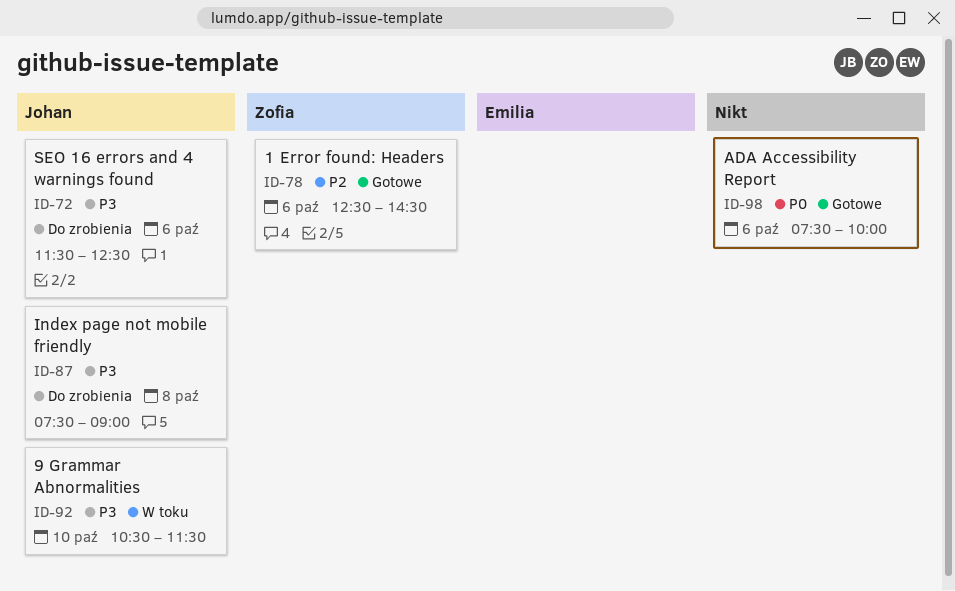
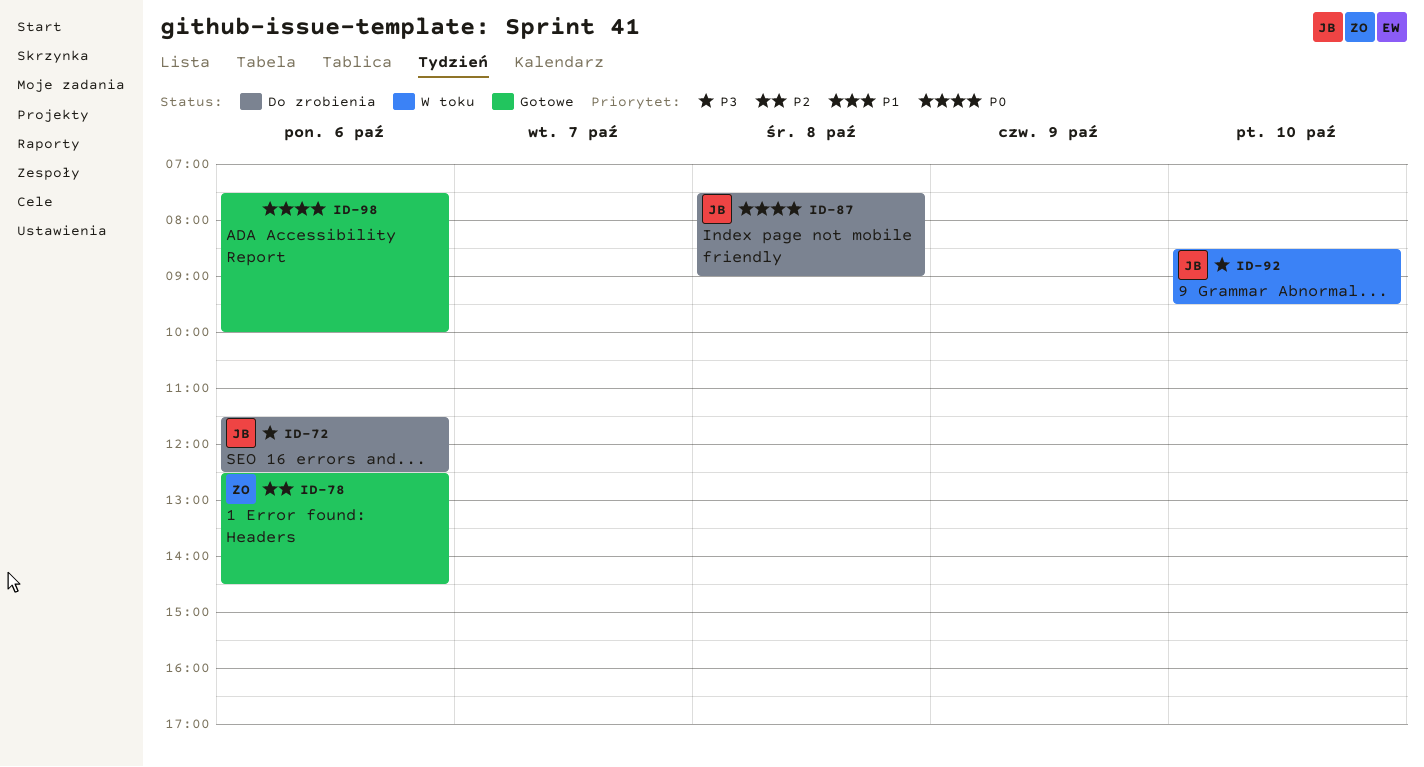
ID-87, priority: P3 -> P0
ID-92, begins: 10:30 -> 08:30
ID-92, ends: 11:30 -> 09:30

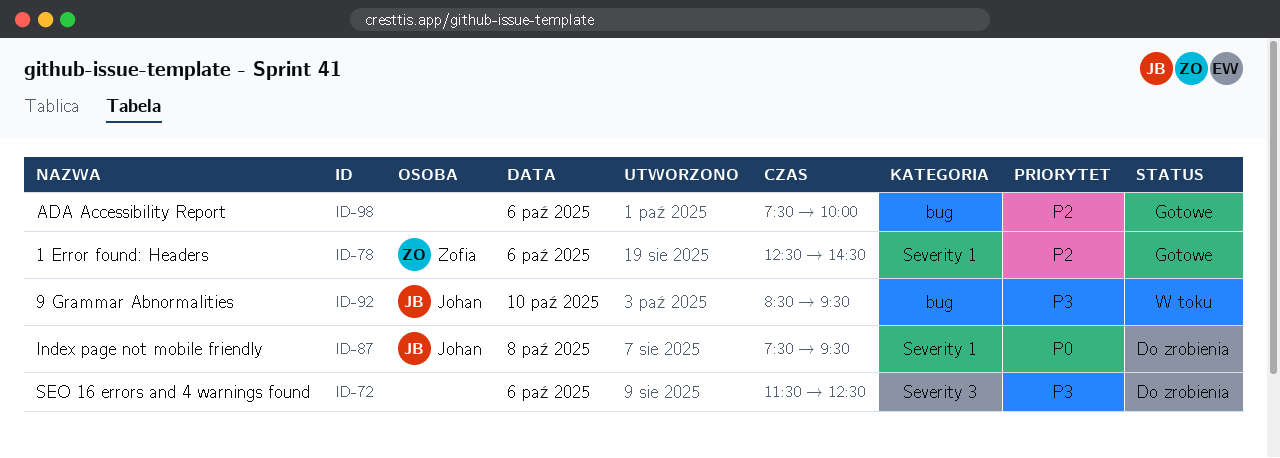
ID-72, owner: Johan -> none
ID-87, ends: 09:00 -> 09:30
ID-98, priority: P0 -> P2

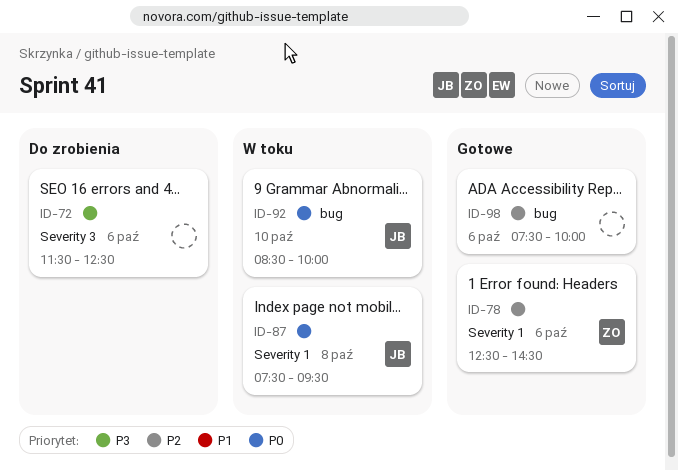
ID-87, status: Do zrobienia -> W toku
ID-92, priority: P3 -> P0
ID-92, ends: 09:30 -> 10:00

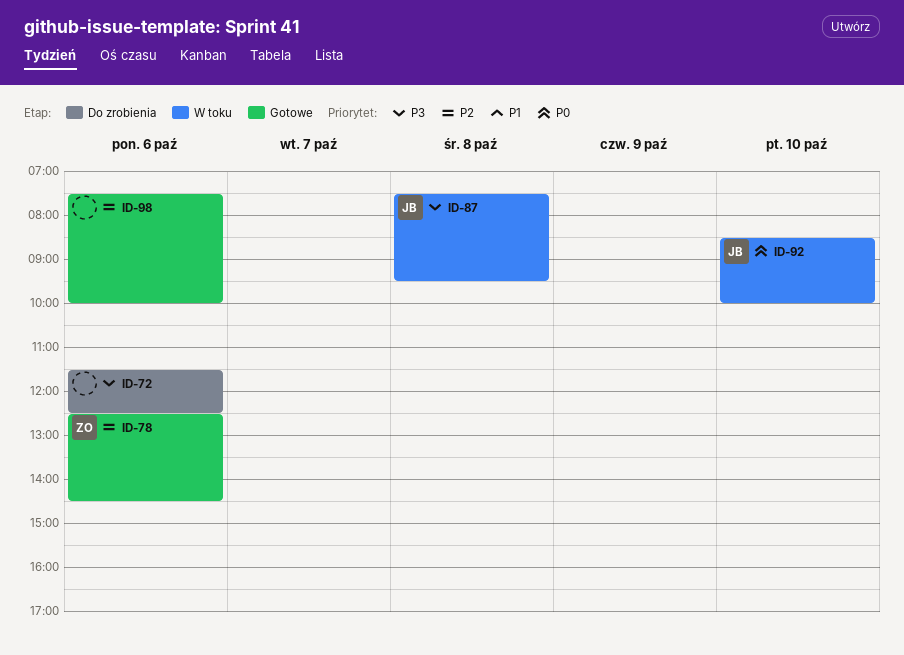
ID-87, priority: P0 -> P3

